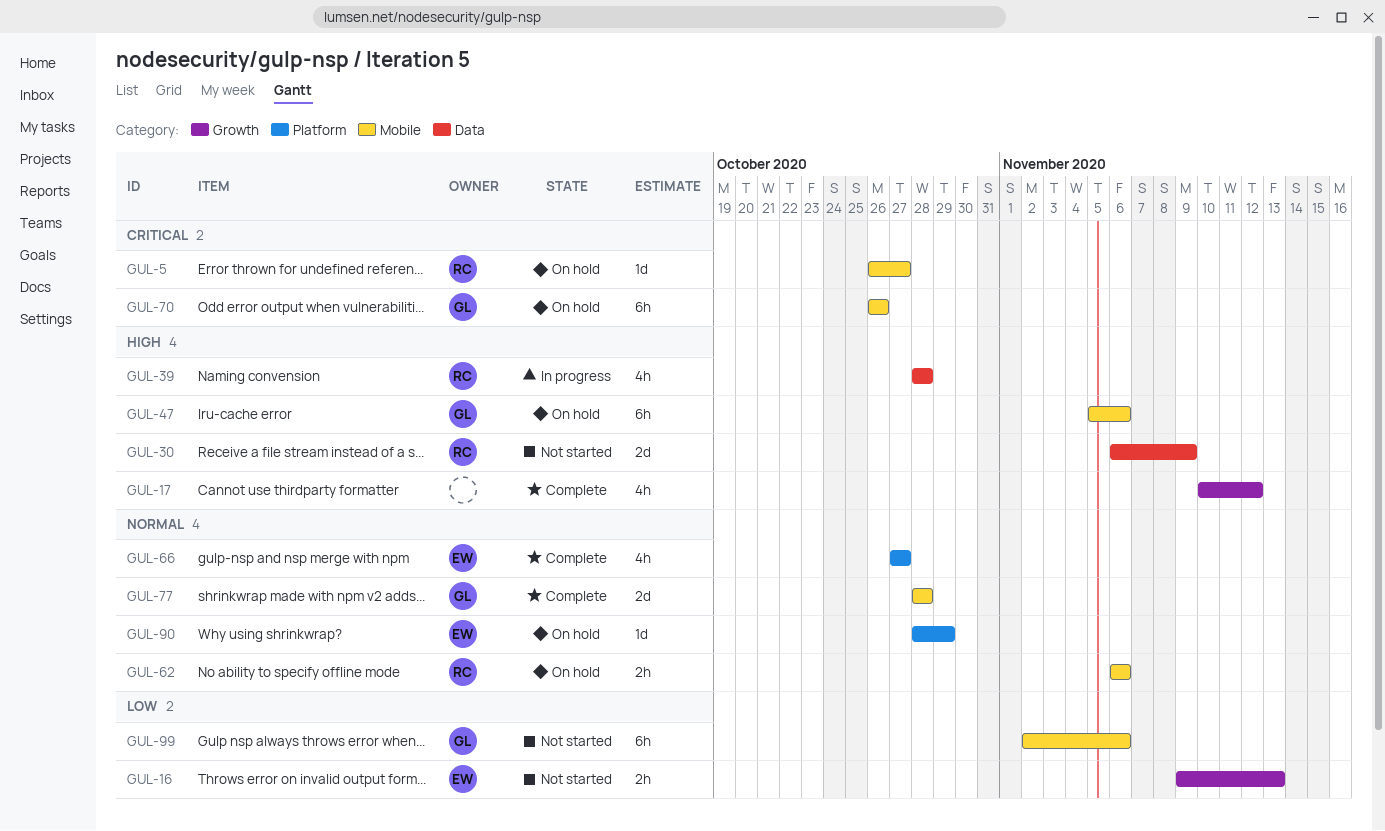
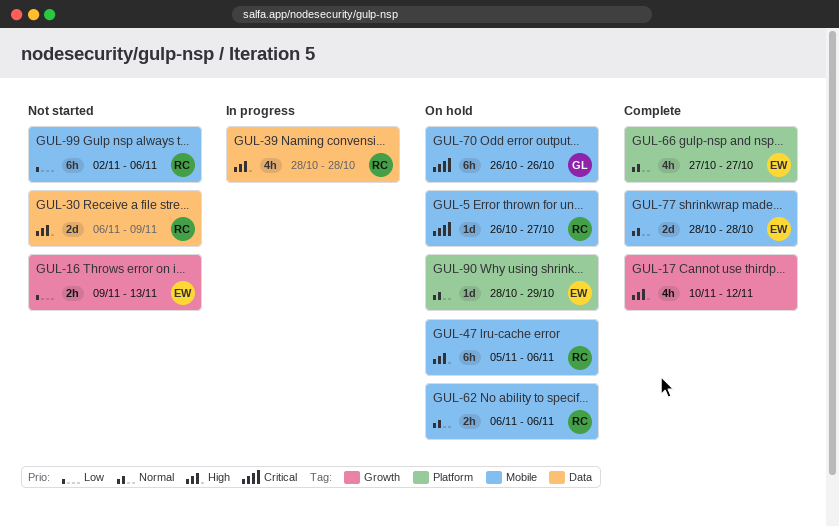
GUL-47, owner: GL -> RC
GUL-77, owner: GL -> EW
GUL-99, owner: GL -> RC

